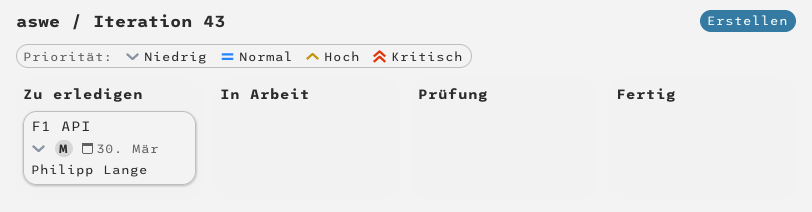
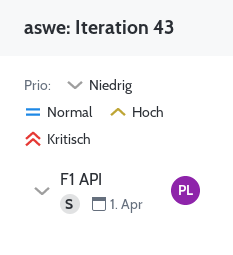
F1 API, estimate: M -> S
F1 API, due: Mar 30 -> Apr 1

